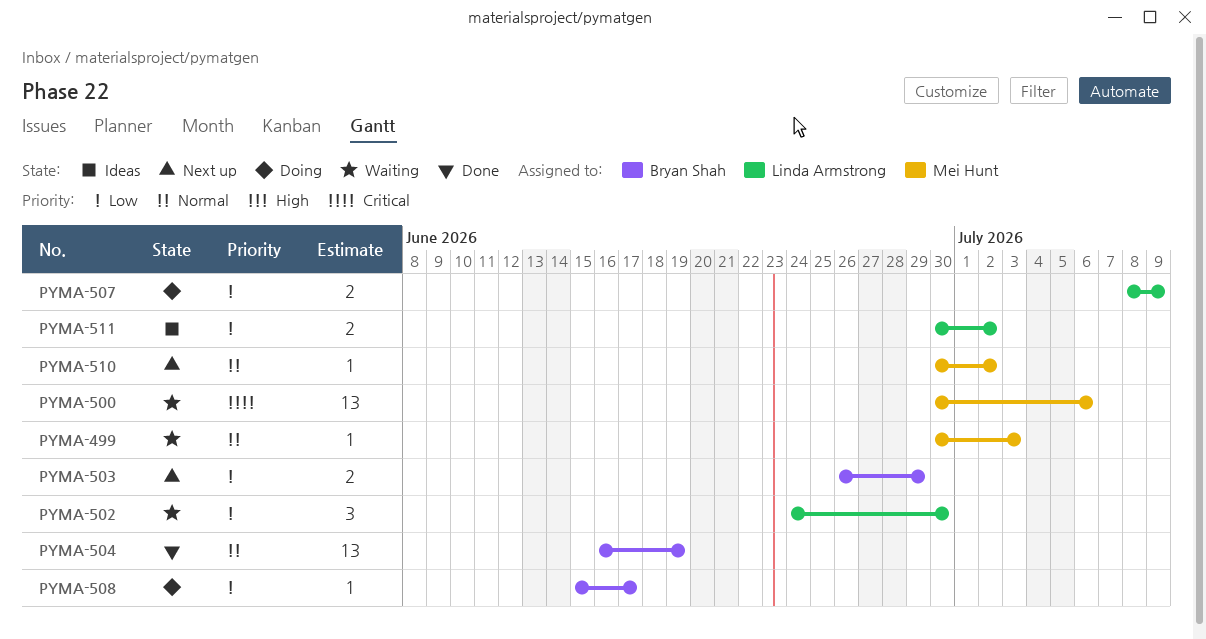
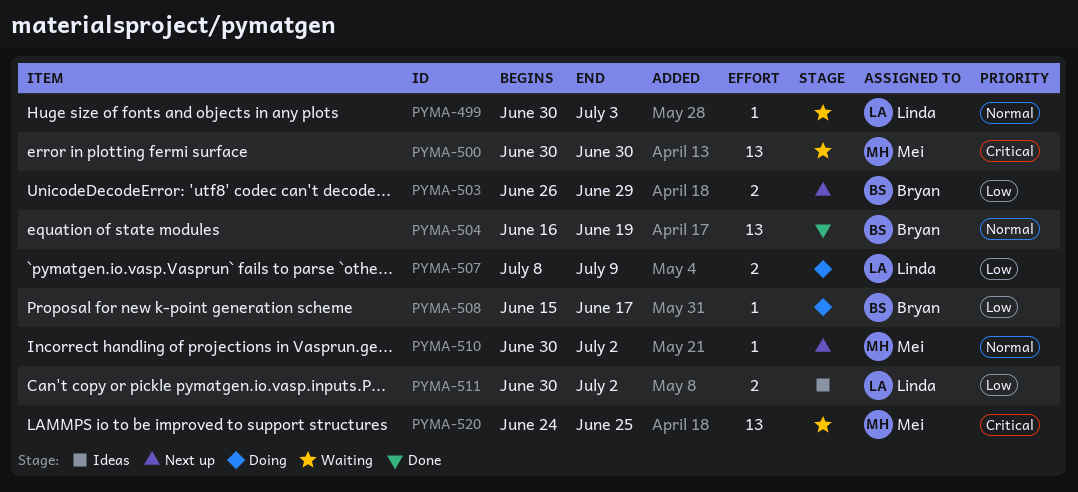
PYMA-499, owner: Mei Hunt -> Linda Armstrong
PYMA-500, due: Jul 6 -> Jun 30
PYMA-502: present -> none
PYMA-520: none -> present

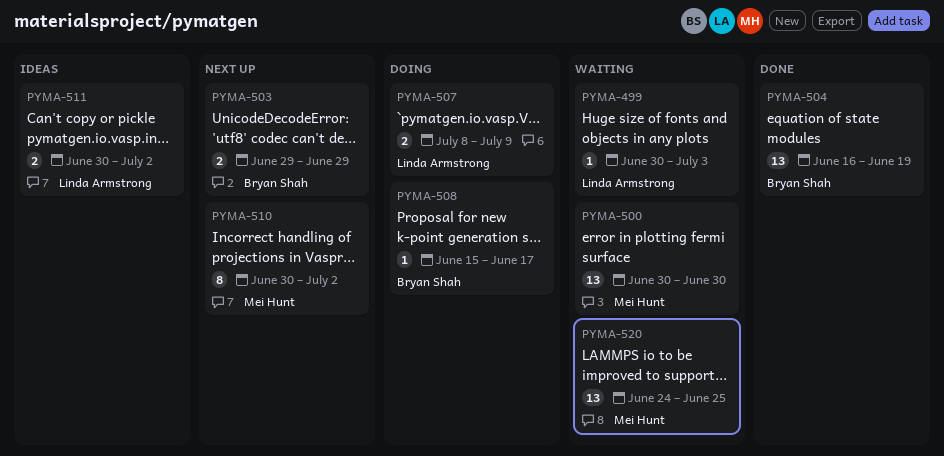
PYMA-503, start: Jun 26 -> Jun 29
PYMA-510, estimate: 1 -> 8

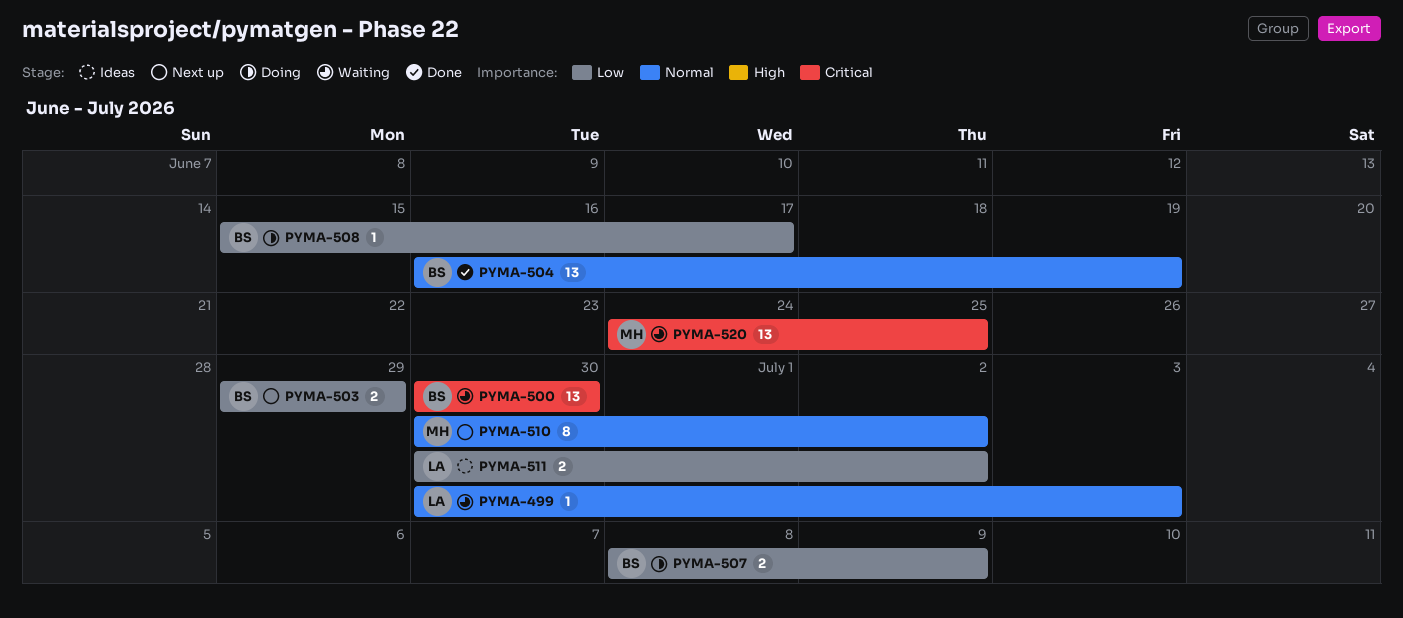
PYMA-500, owner: Mei Hunt -> Bryan Shah
PYMA-507, owner: Linda Armstrong -> Bryan Shah

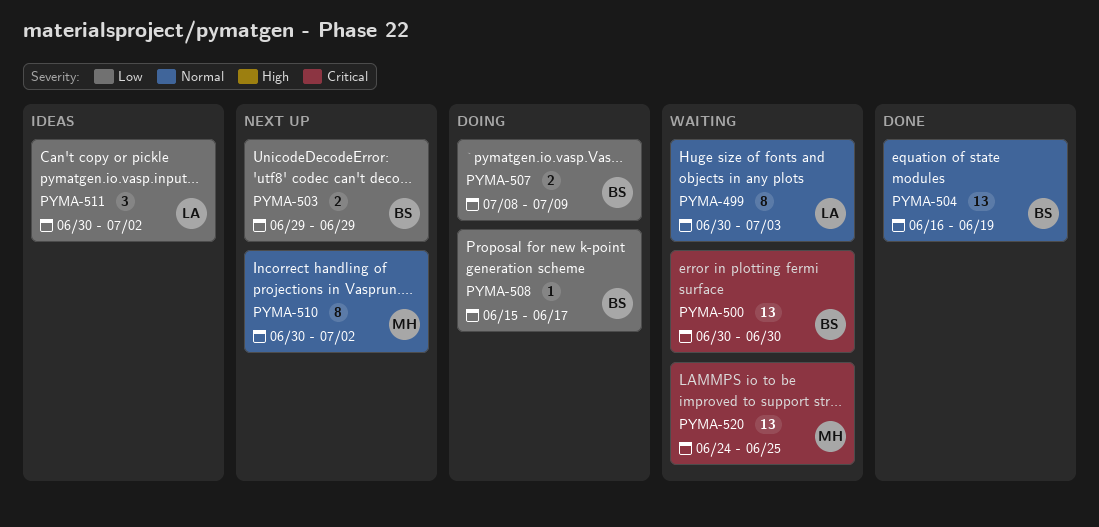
PYMA-499, estimate: 1 -> 8
PYMA-511, estimate: 2 -> 3

